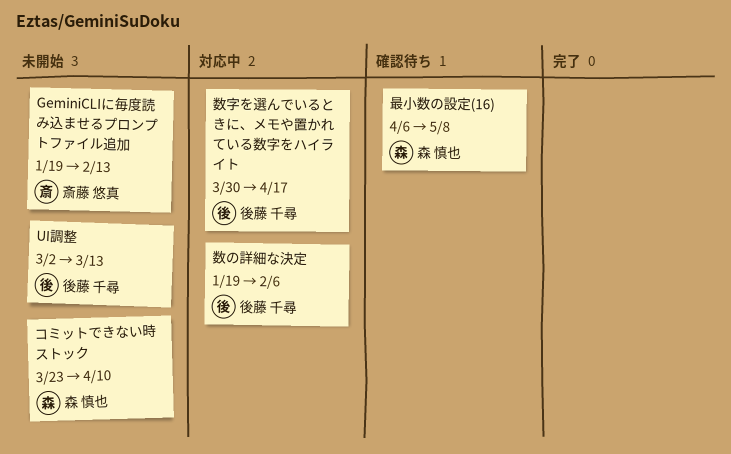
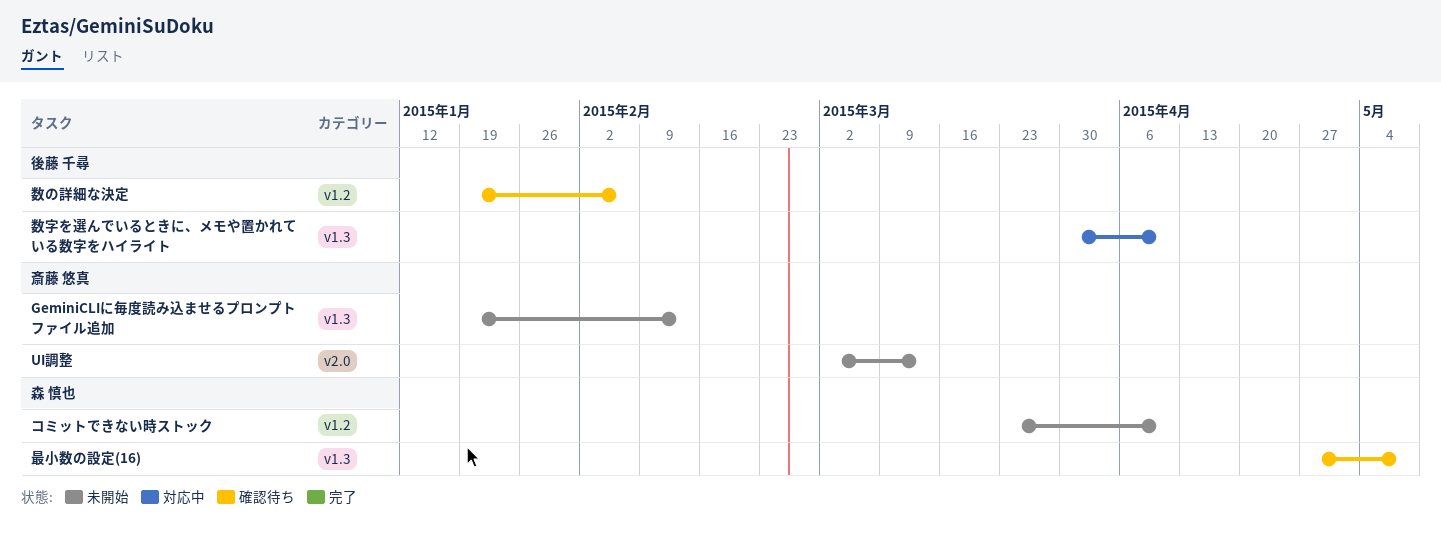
UI調整, owner: 後藤 千尋 -> 斎藤 悠真
数の詳細な決定, status: 対応中 -> 確認待ち
数字を選んでいるときに、メモや置かれている数字をハイライト, due: Apr 17 -> Apr 10
最小数の設定(16), start: Apr 6 -> Apr 27

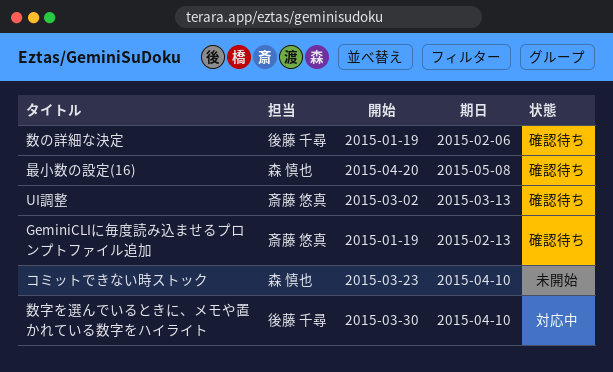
GeminiCLIに毎度読み込ませるプロンプトファイル追加, status: 未開始 -> 確認待ち
UI調整, status: 未開始 -> 確認待ち
最小数の設定(16), start: Apr 27 -> Apr 20

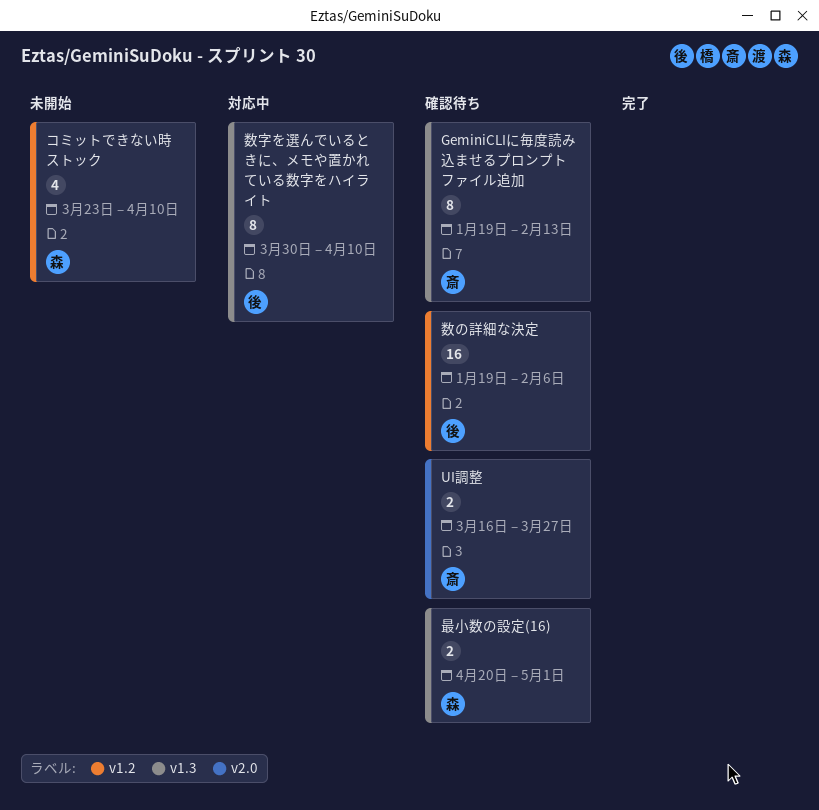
UI調整, start: Mar 2 -> Mar 16
UI調整, due: Mar 13 -> Mar 27
最小数の設定(16), due: May 8 -> May 1

